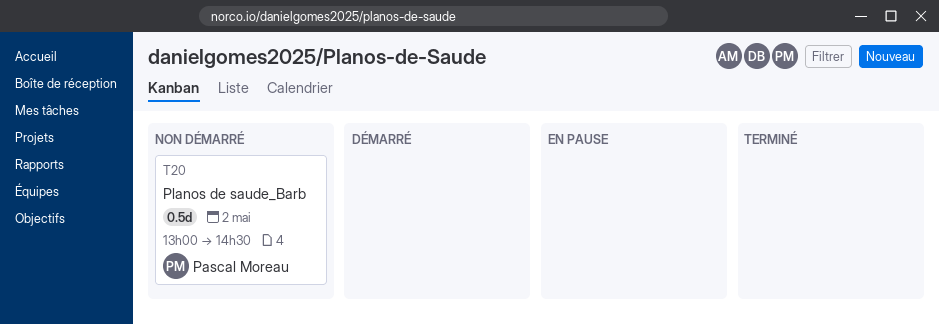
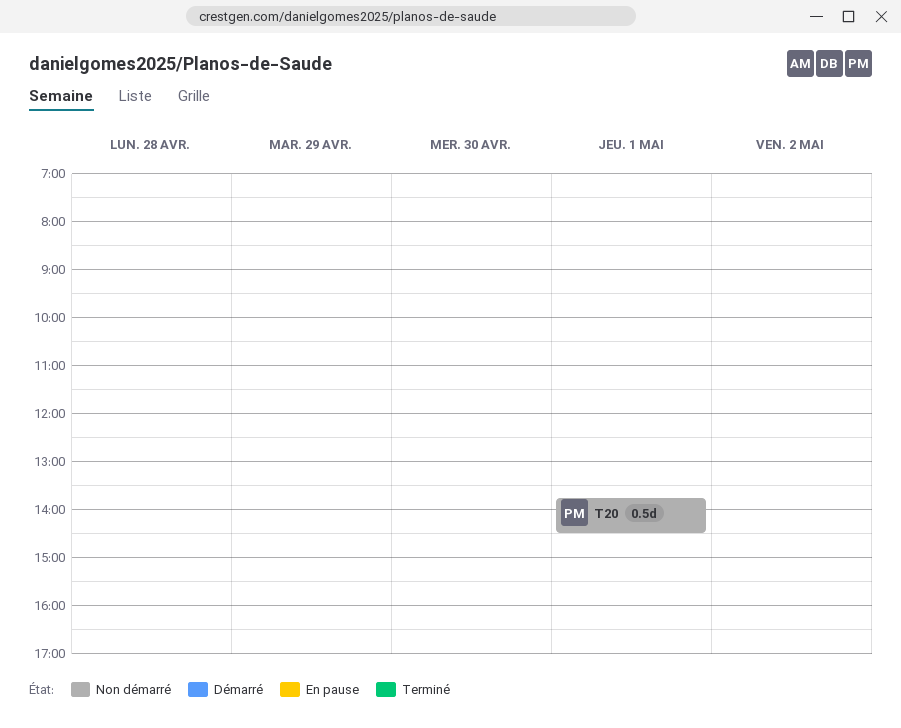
T20, day: May 2 -> May 1
T20, begins: 13:00 -> 13:45

